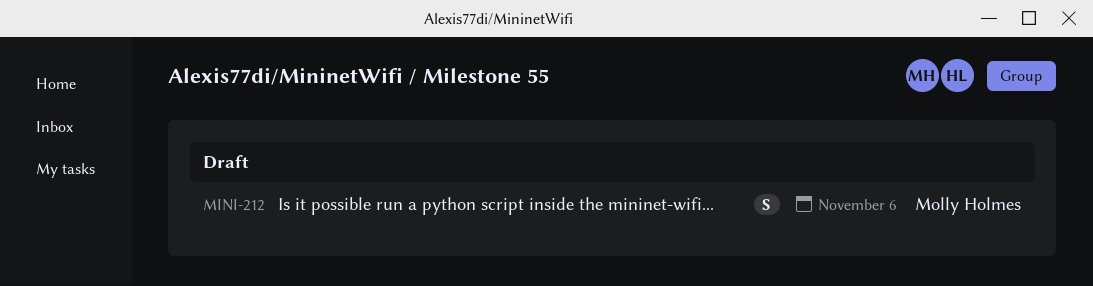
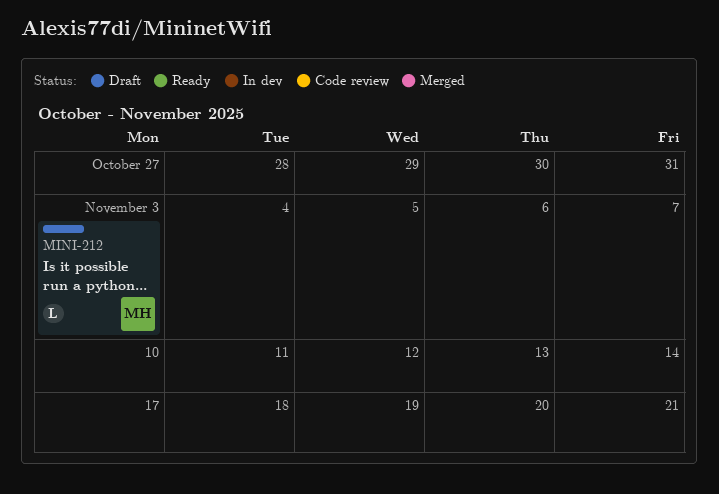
MINI-212, estimate: S -> L
MINI-212, due: Nov 6 -> Nov 3

